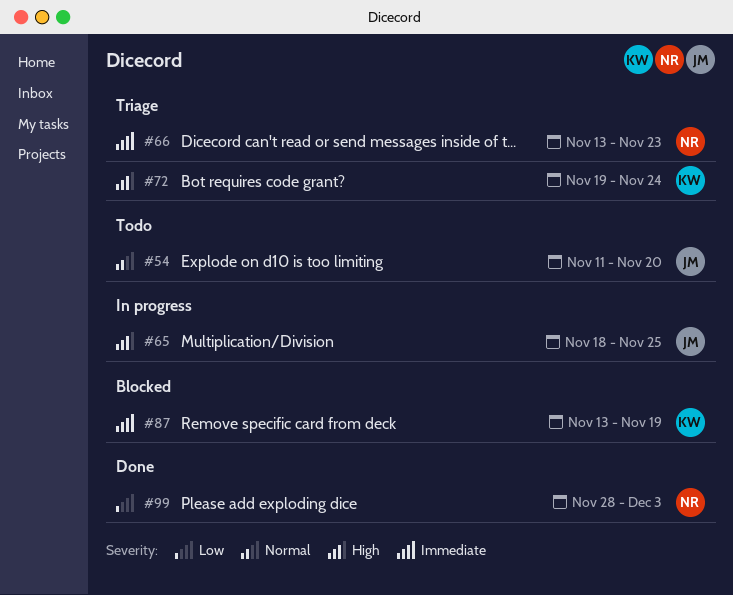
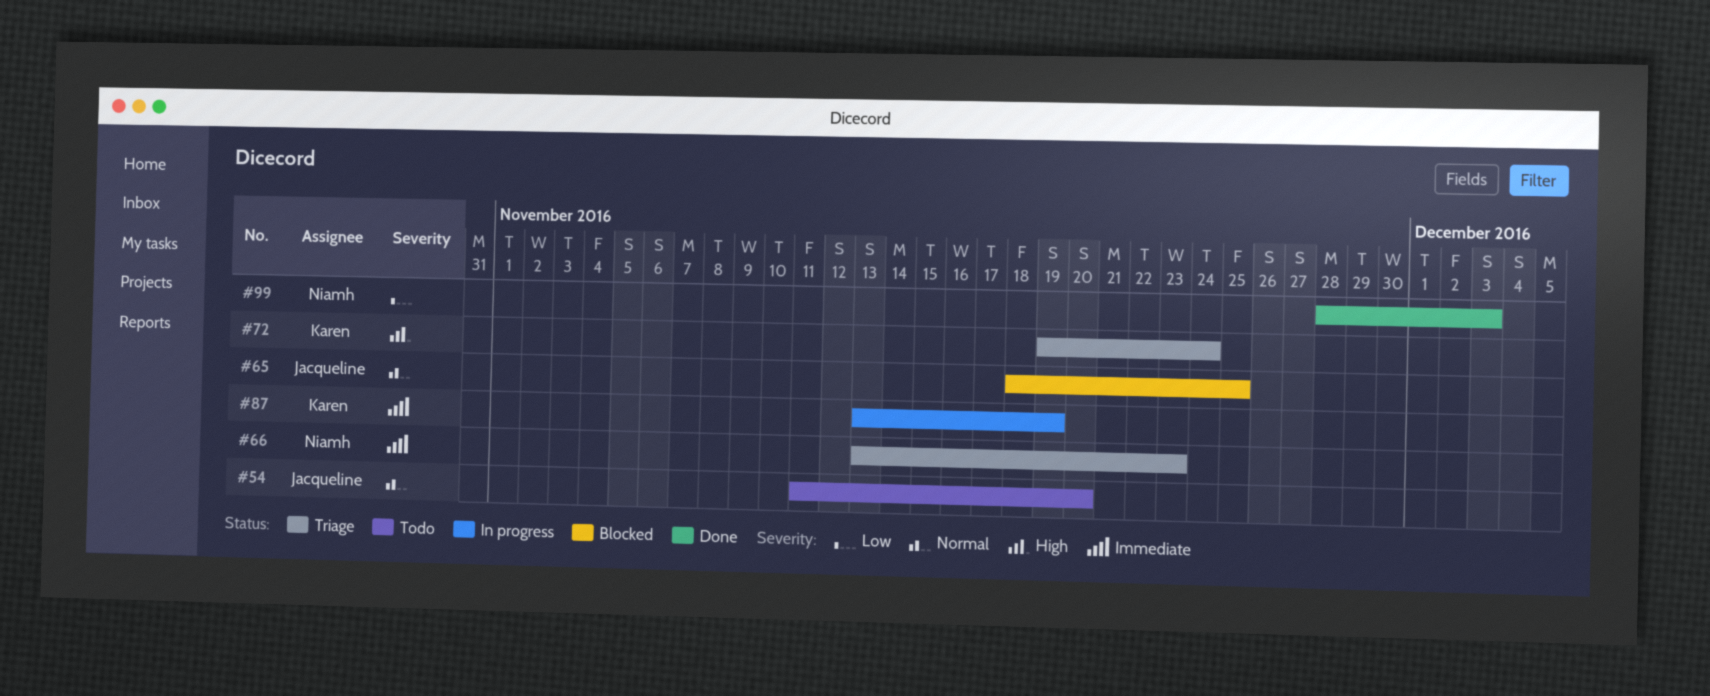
#65, status: In progress -> Blocked
#65, priority: High -> Normal
#87, status: Blocked -> In progress

